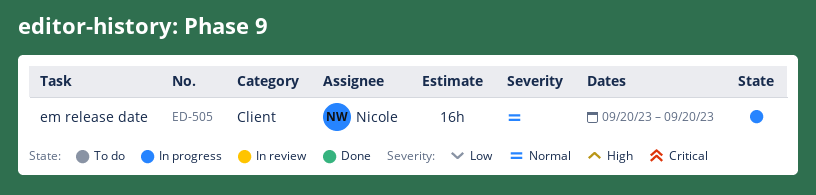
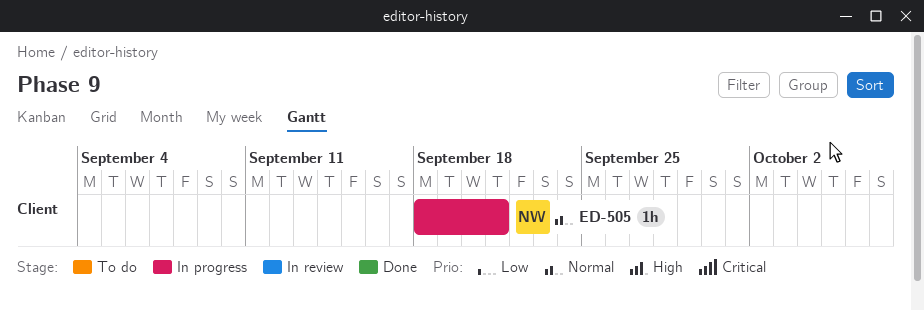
ED-505, estimate: 16h -> 1h
ED-505, start: Sep 20 -> Sep 18
ED-505, due: Sep 20 -> Sep 21

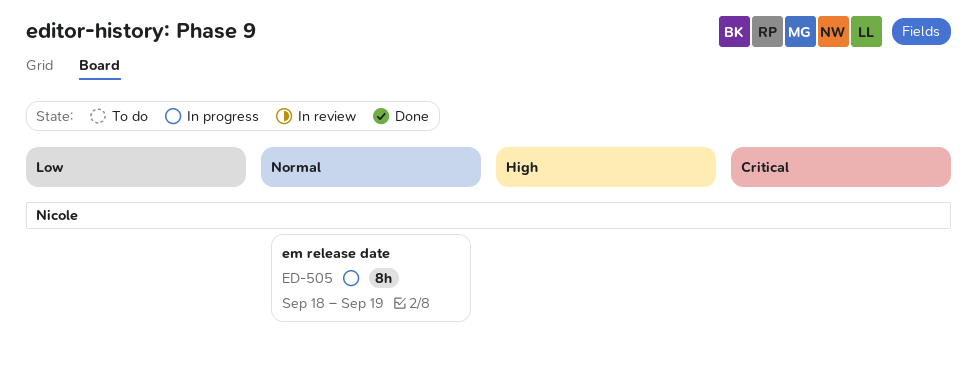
ED-505, estimate: 1h -> 8h
ED-505, due: Sep 21 -> Sep 19

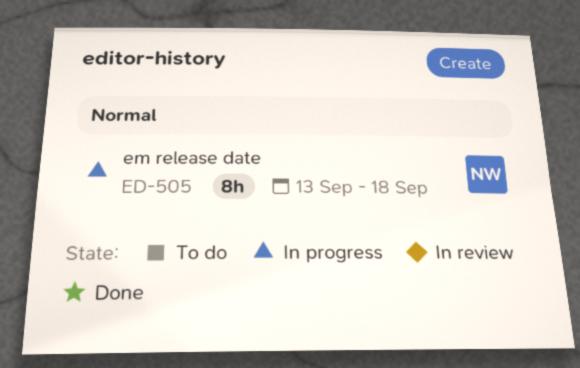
ED-505, start: Sep 18 -> Sep 13
ED-505, due: Sep 19 -> Sep 18

